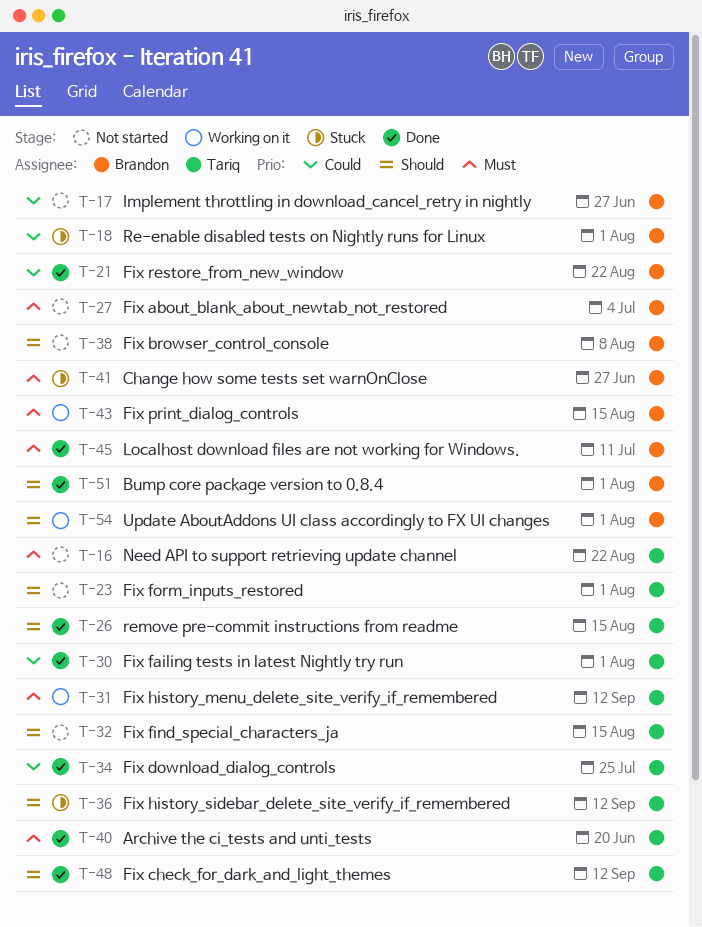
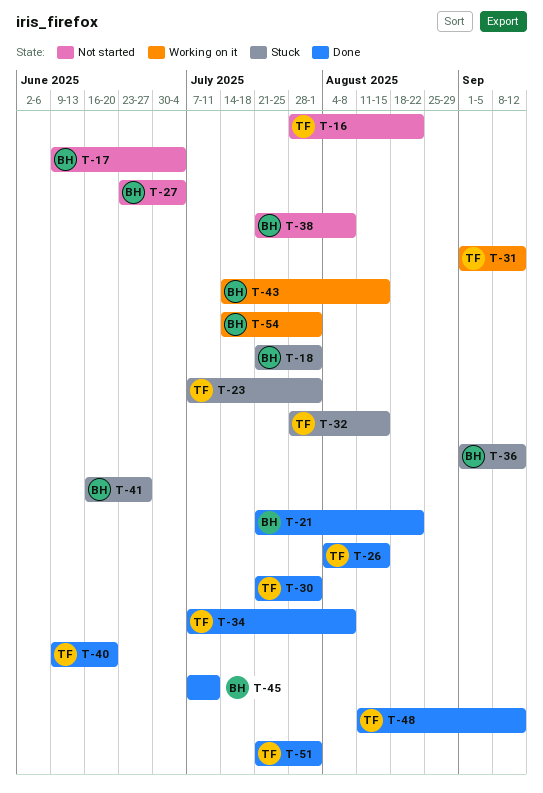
T-17, due: Jun 27 -> Jul 4
T-23, status: Not started -> Stuck
T-32, status: Not started -> Stuck
T-34, due: Jul 25 -> Aug 8
T-36, owner: Tariq -> Brandon
T-51, owner: Brandon -> Tariq

